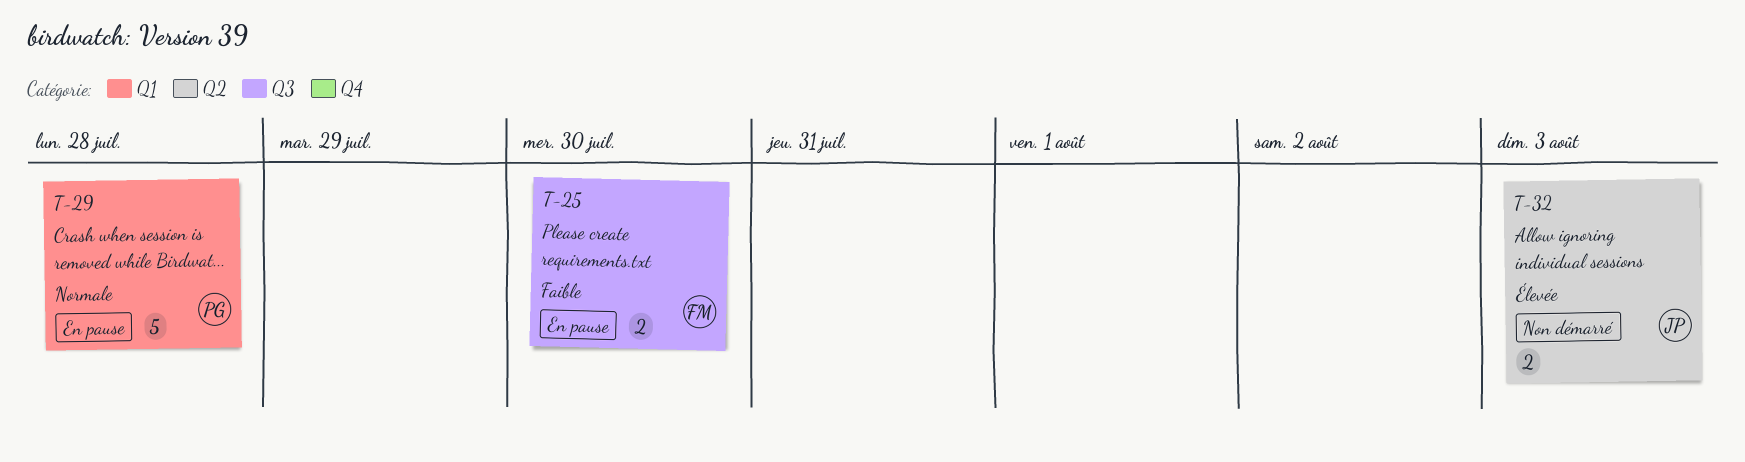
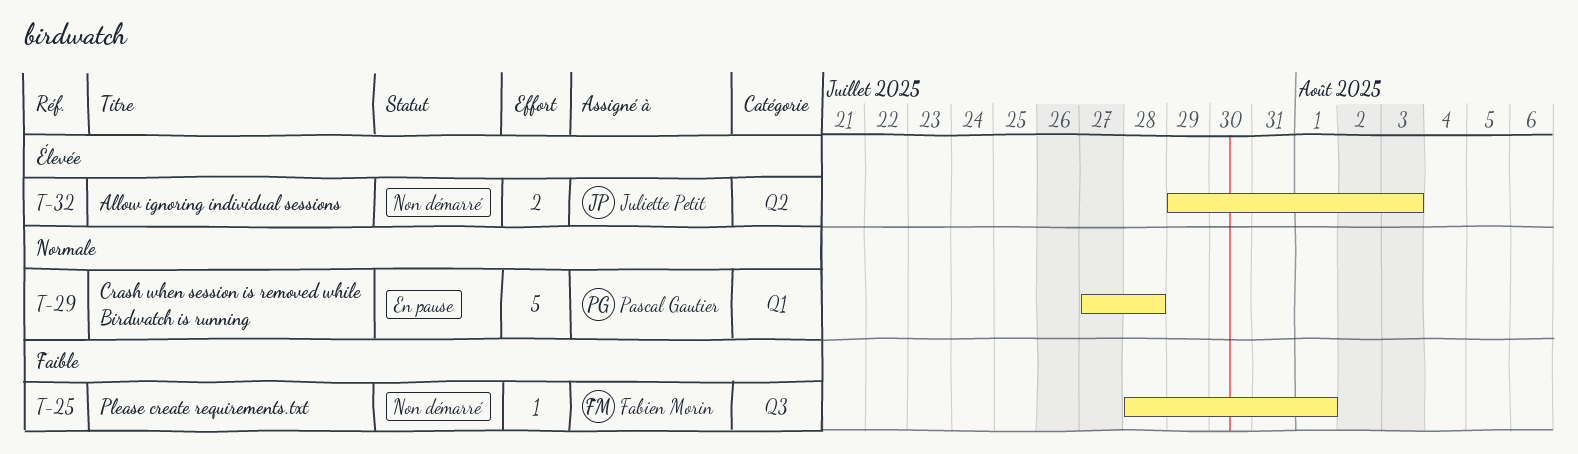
T-25, status: En pause -> Non démarré
T-25, estimate: 2 -> 1
T-25, due: Jul 30 -> Aug 1

